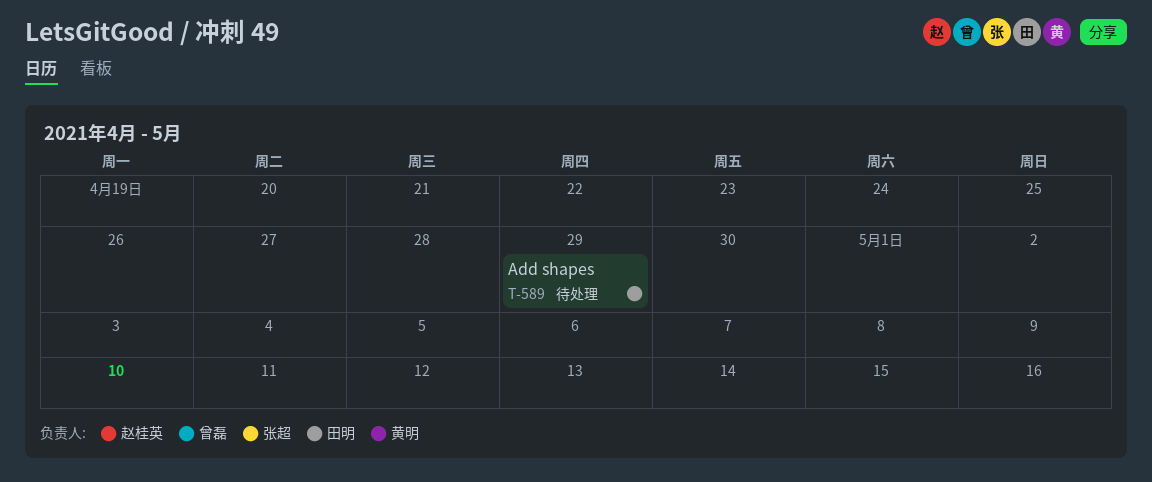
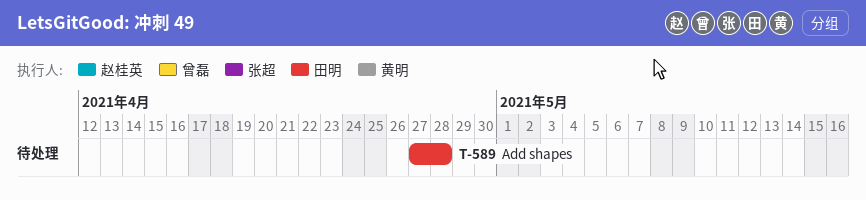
T-589, due: Apr 29 -> Apr 28

